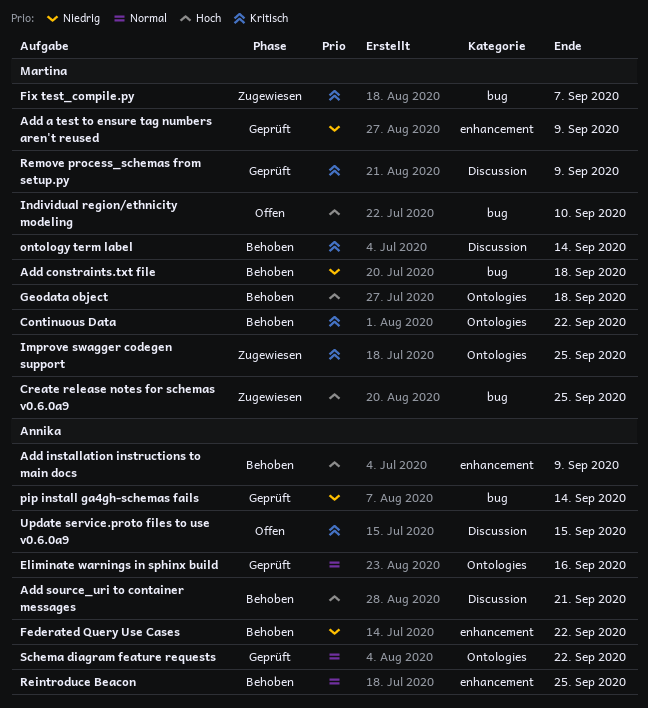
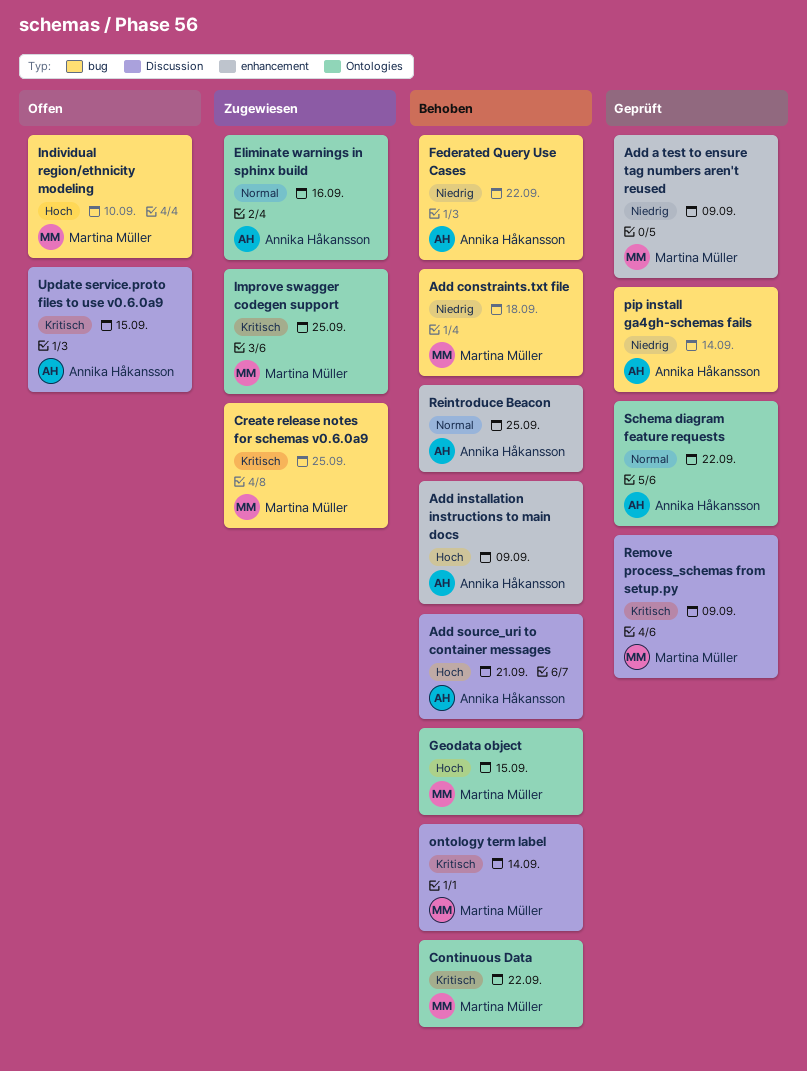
Create release notes for schemas v0.6.0a9, priority: Hoch -> Kritisch
Eliminate warnings in sphinx build, status: Geprüft -> Zugewiesen
Federated Query Use Cases, label: enhancement -> bug
Fix test_compile.py: present -> none
Geodata object, due: Sep 18 -> Sep 15

